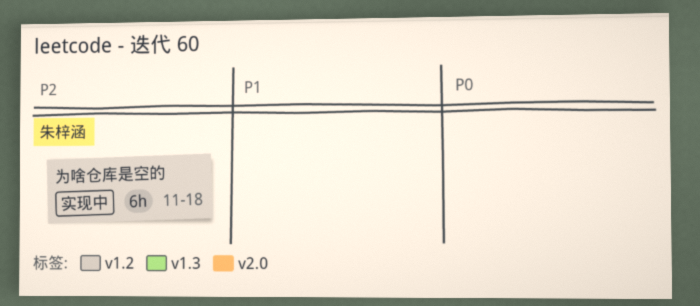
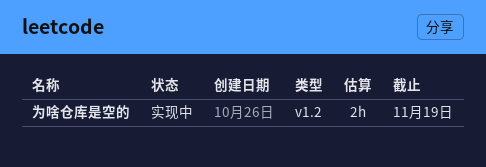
为啥仓库是空的, estimate: 6h -> 2h
为啥仓库是空的, due: Nov 18 -> Nov 19

